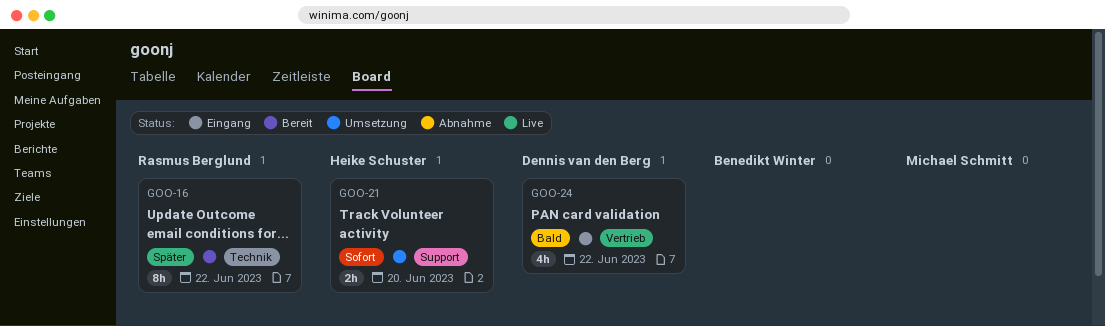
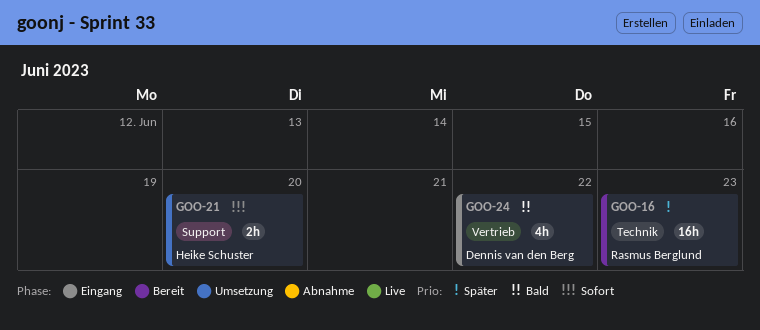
GOO-16, estimate: 8h -> 16h
GOO-16, due: Jun 22 -> Jun 23

